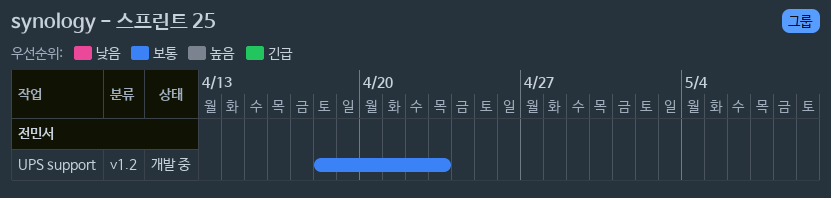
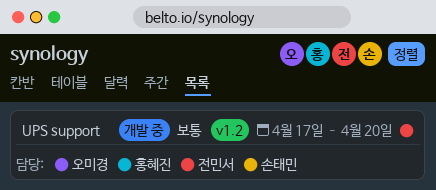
UPS support, start: Apr 18 -> Apr 17
UPS support, due: Apr 23 -> Apr 20

